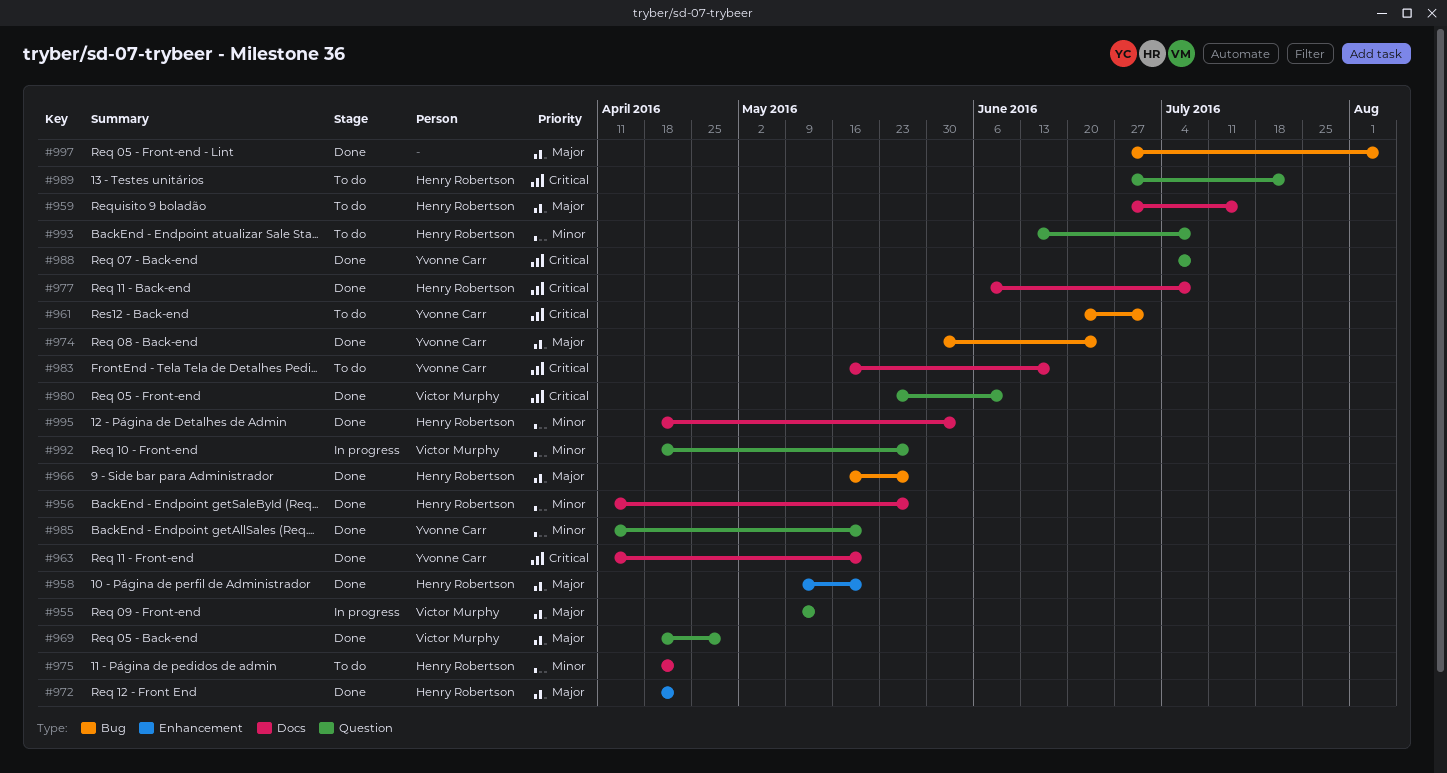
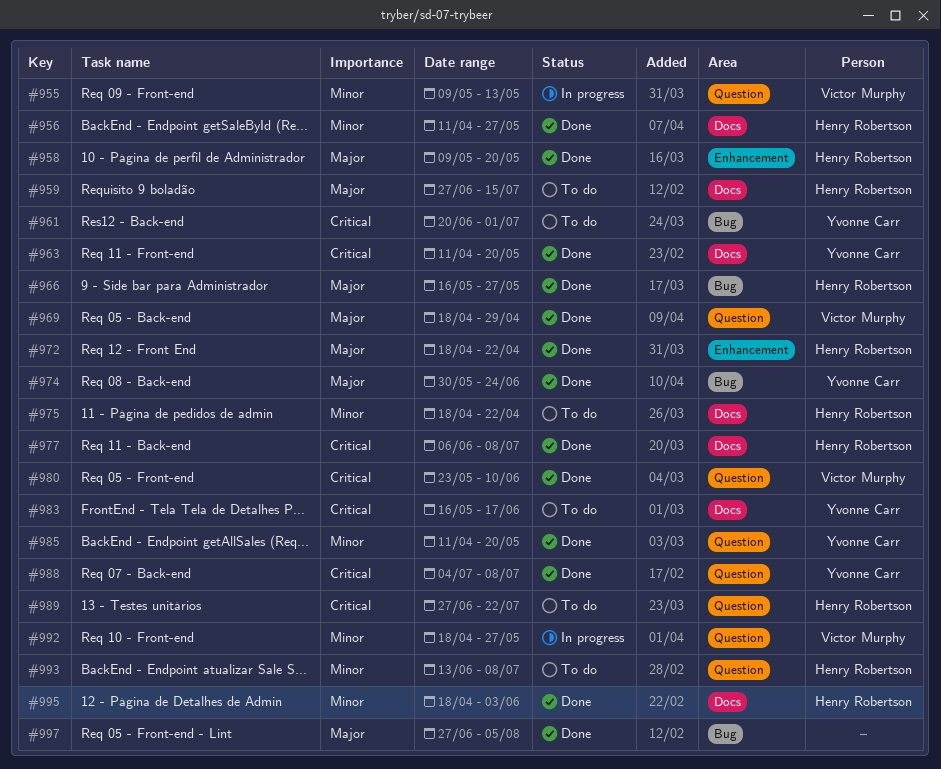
#955, priority: Major -> Minor

